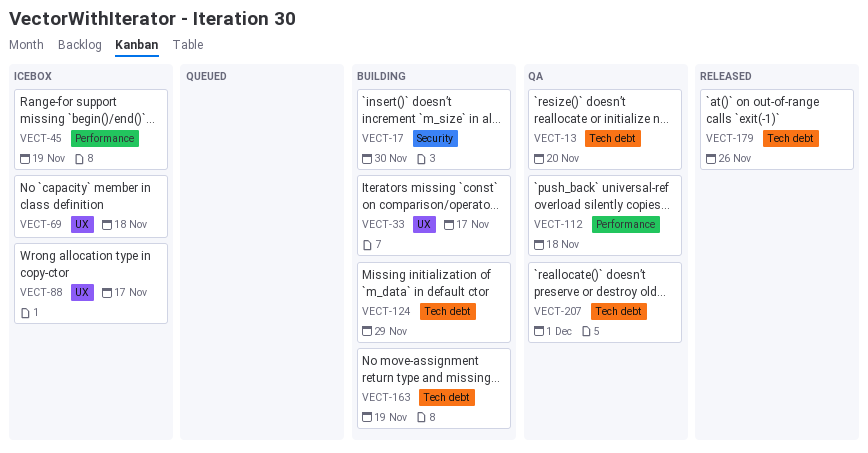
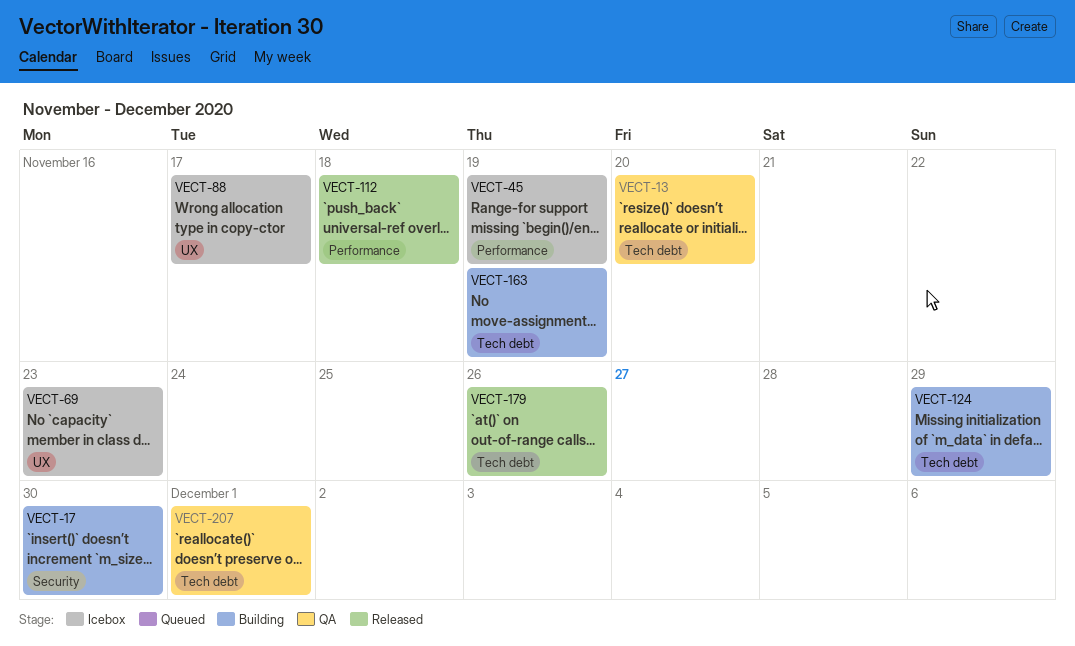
VECT-33: present -> none
VECT-69, due: Nov 18 -> Nov 23
VECT-112, status: QA -> Released

